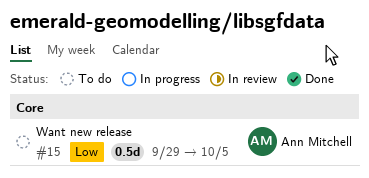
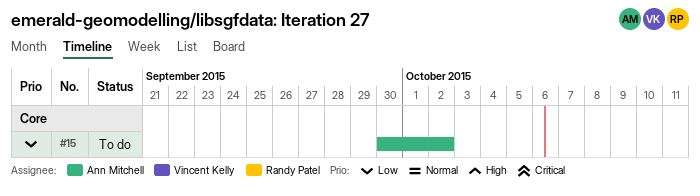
#15, start: Sep 29 -> Sep 30
#15, due: Oct 5 -> Oct 2

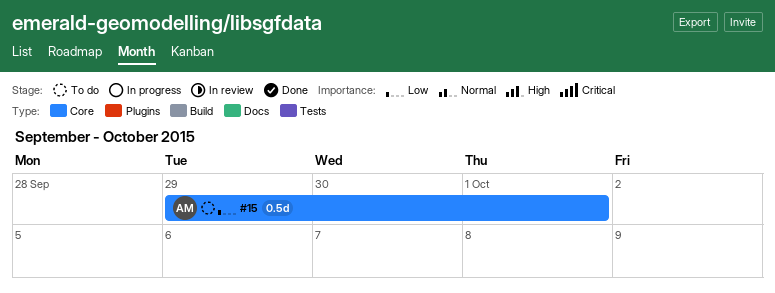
#15, start: Sep 30 -> Sep 29
#15, due: Oct 2 -> Oct 1

